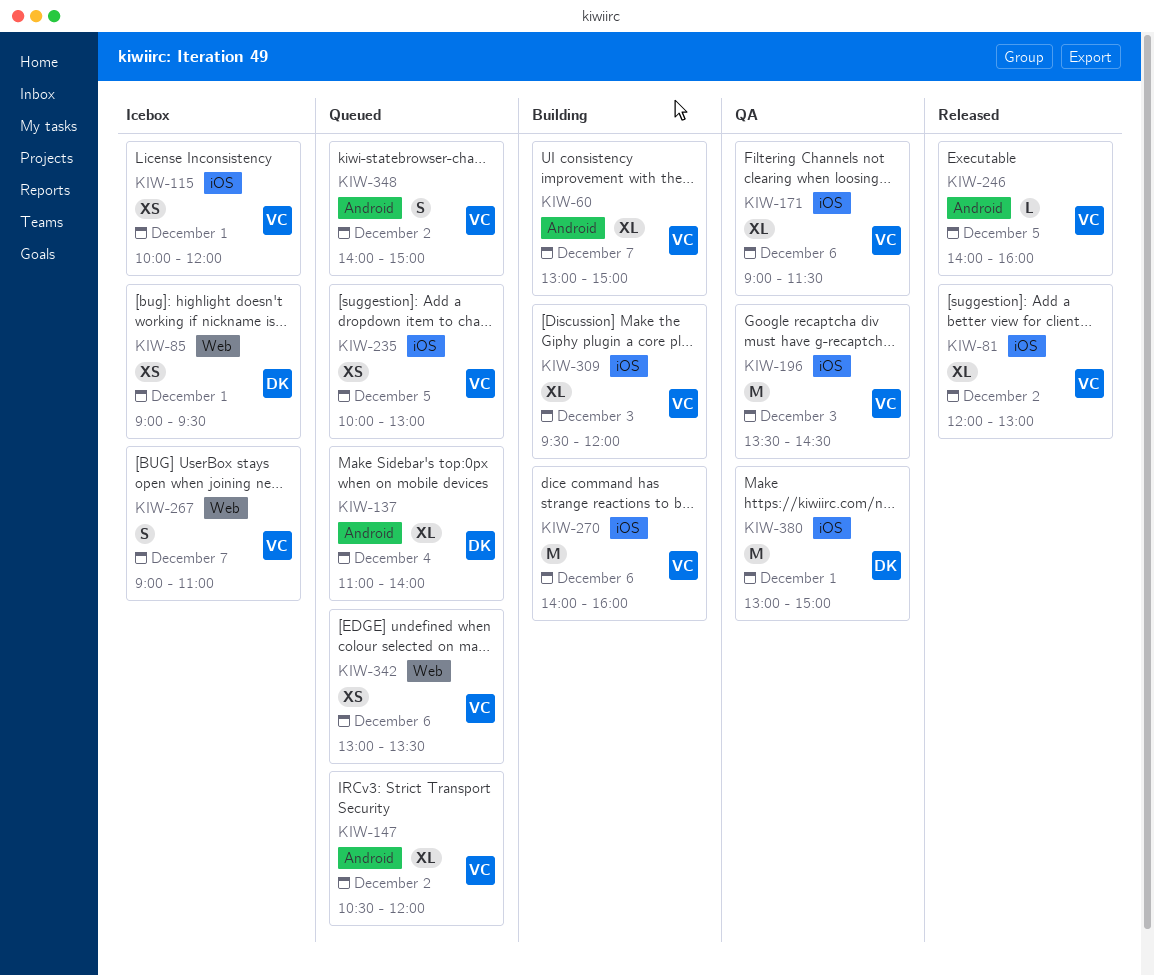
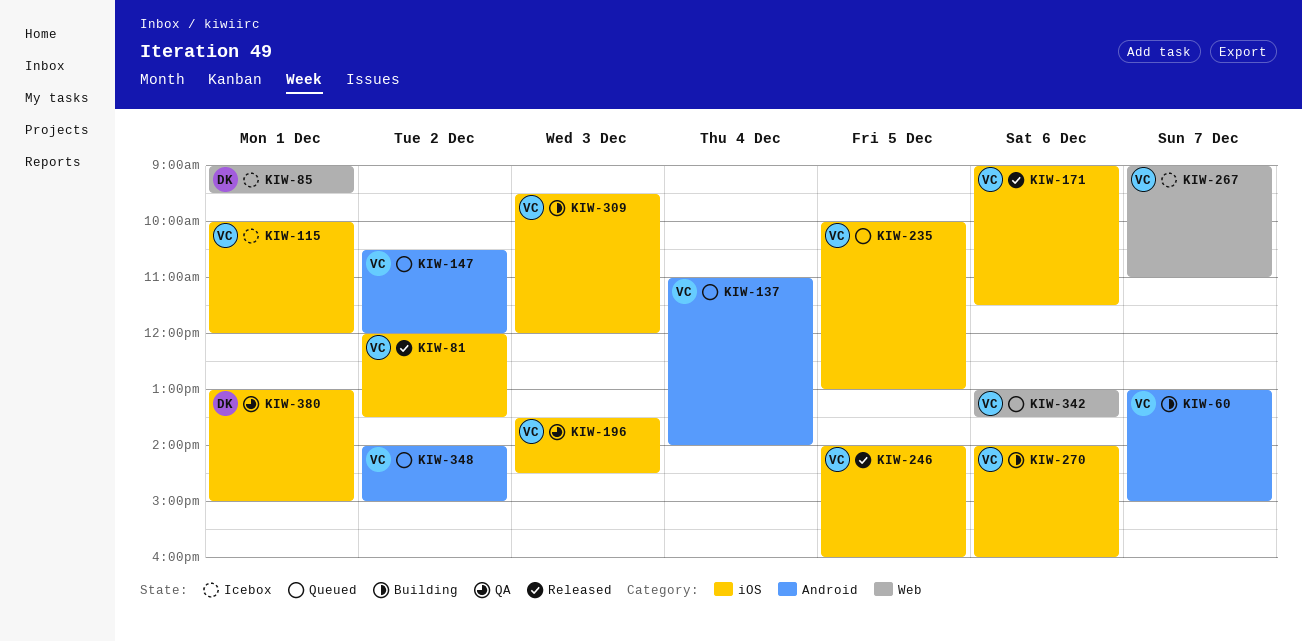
KIW-81, ends: 13:00 -> 13:30
KIW-137, owner: DK -> VC
KIW-171, status: QA -> Released
KIW-246, label: Android -> iOS

